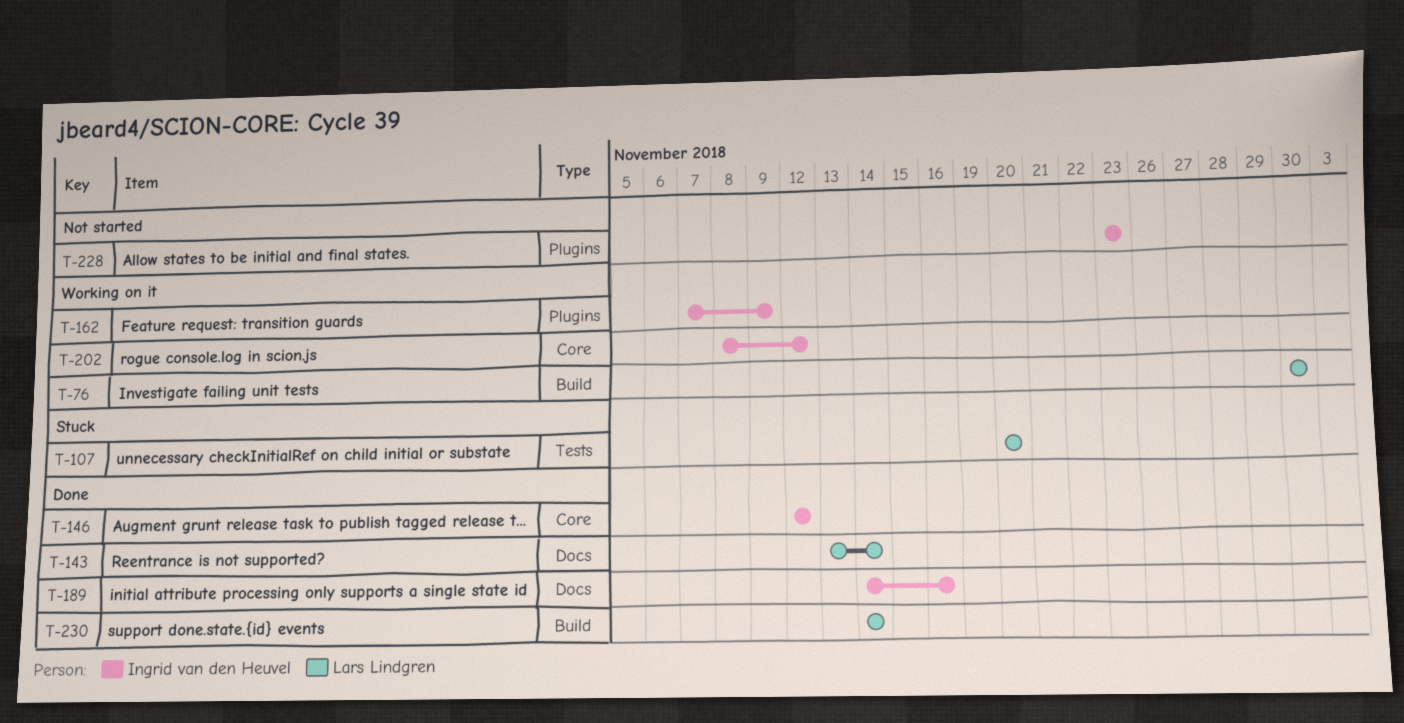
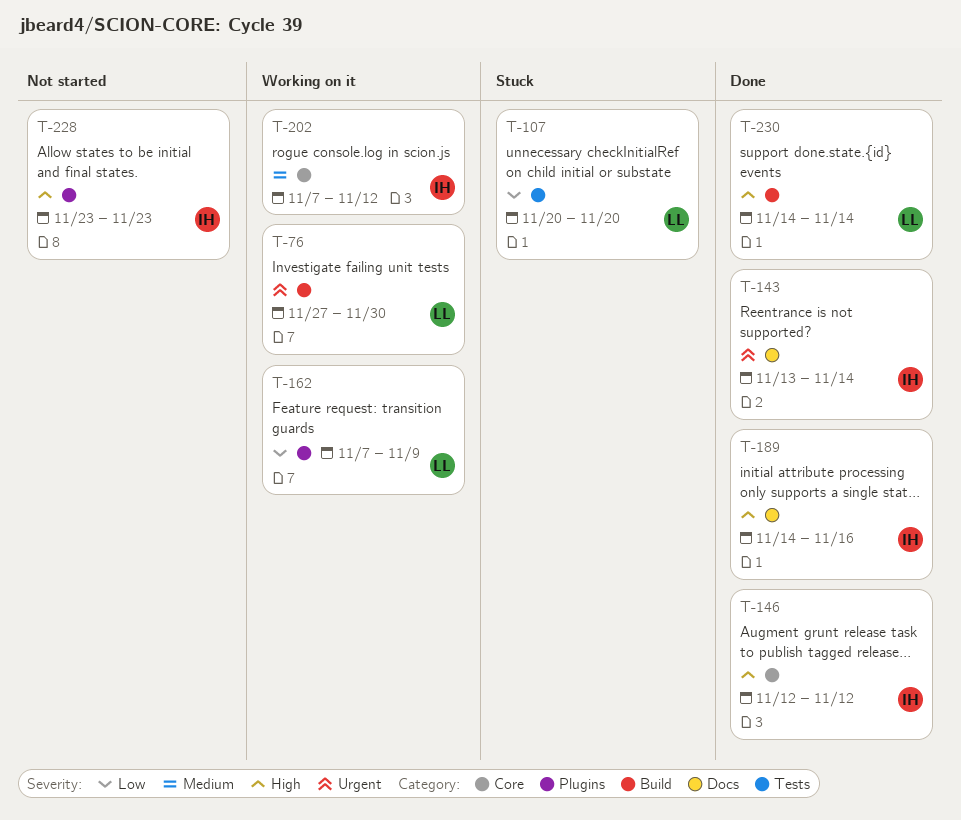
T-76, start: Nov 30 -> Nov 27
T-143, owner: Lars Lindgren -> Ingrid van den Heuvel
T-162, owner: Ingrid van den Heuvel -> Lars Lindgren
T-202, start: Nov 8 -> Nov 7

